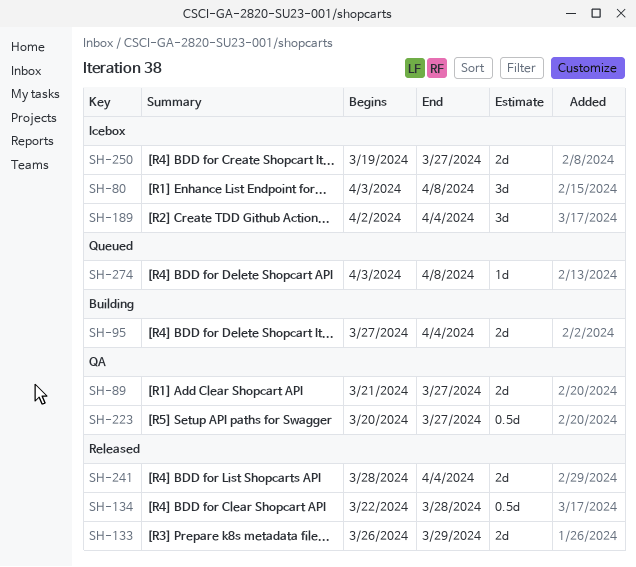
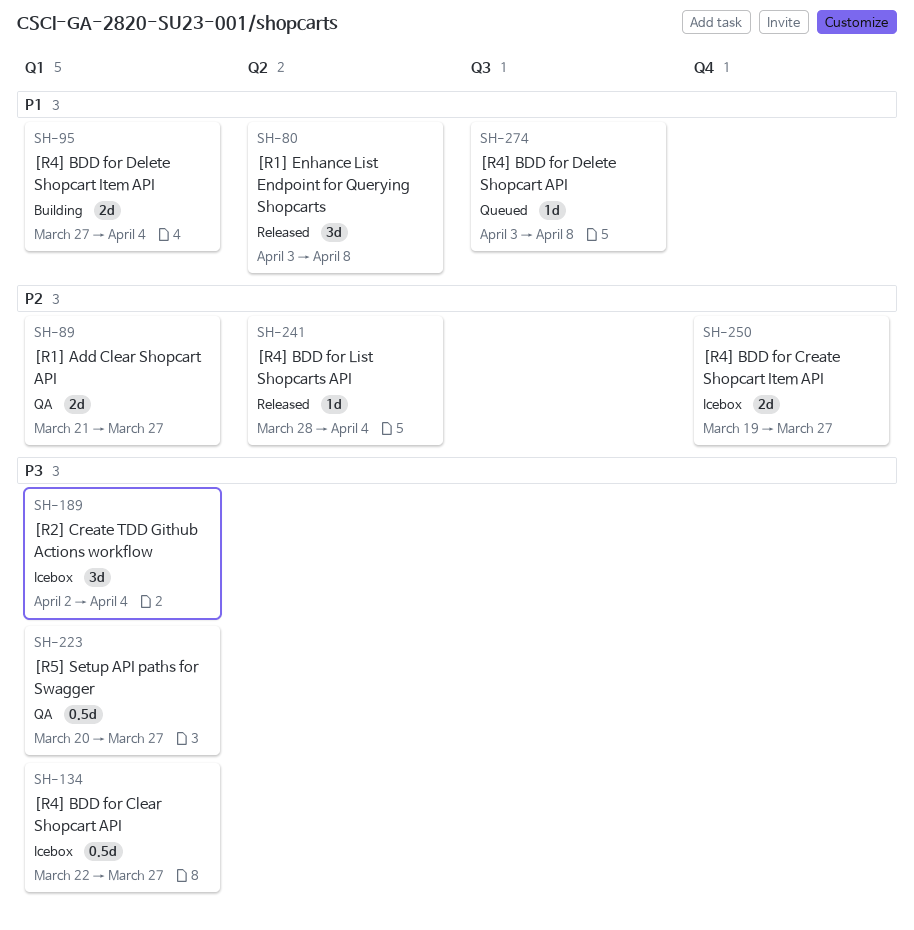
SH-80, status: Icebox -> Released
SH-133: present -> none
SH-134, status: Released -> Icebox
SH-134, due: Mar 28 -> Mar 27
SH-241, estimate: 2d -> 1d

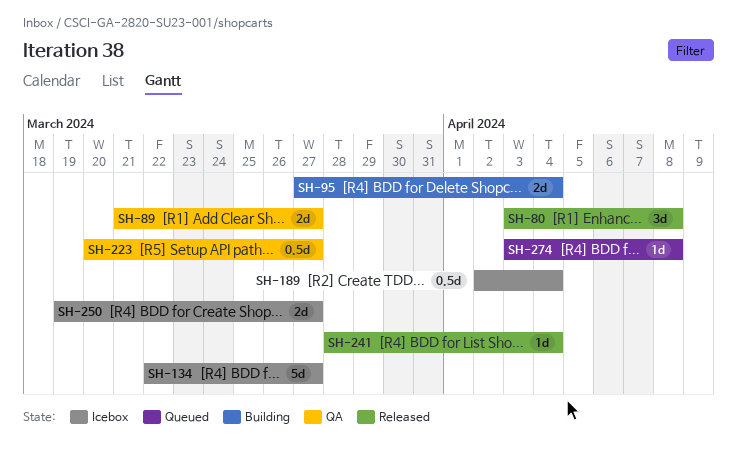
SH-134, estimate: 0.5d -> 5d
SH-189, estimate: 3d -> 0.5d

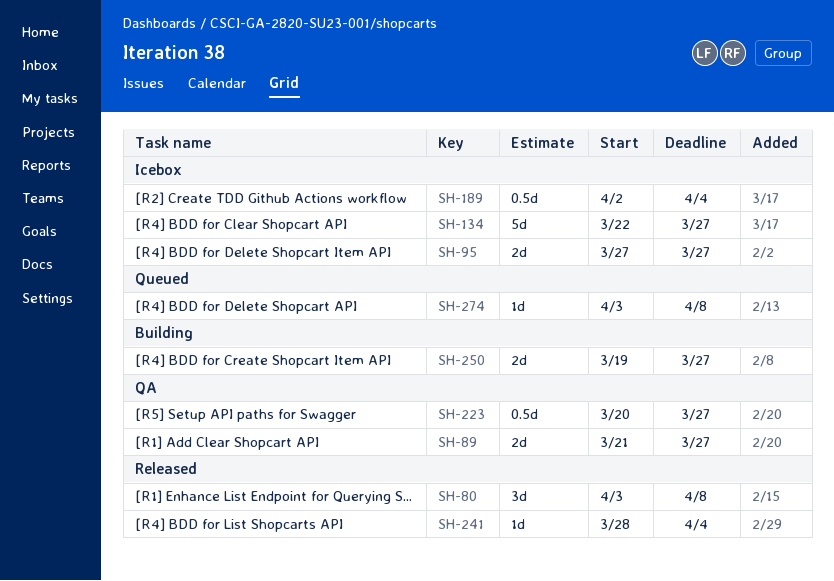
SH-95, status: Building -> Icebox
SH-95, due: Apr 4 -> Mar 27
SH-250, status: Icebox -> Building

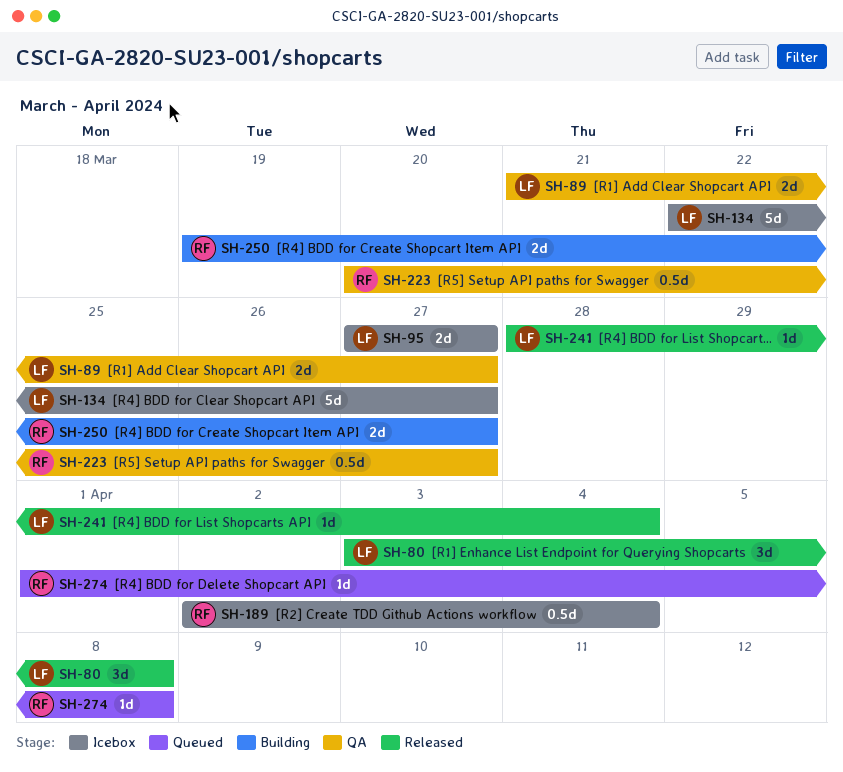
SH-274, start: Apr 3 -> Apr 1

